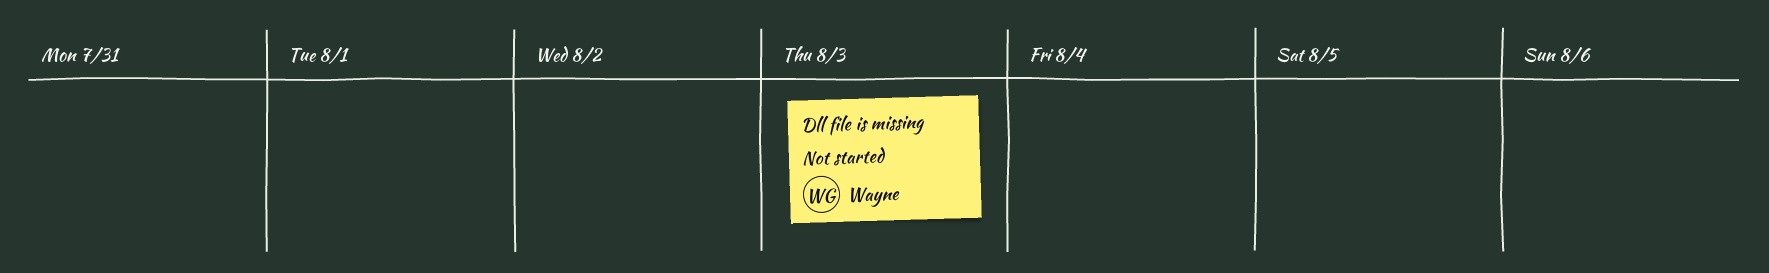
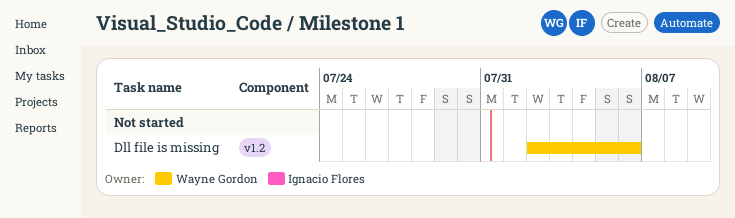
Dll file is missing, due: Aug 3 -> Aug 6

